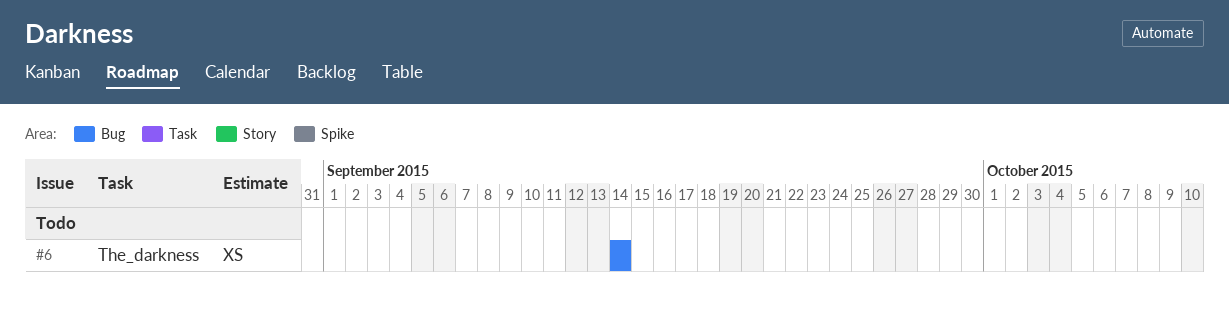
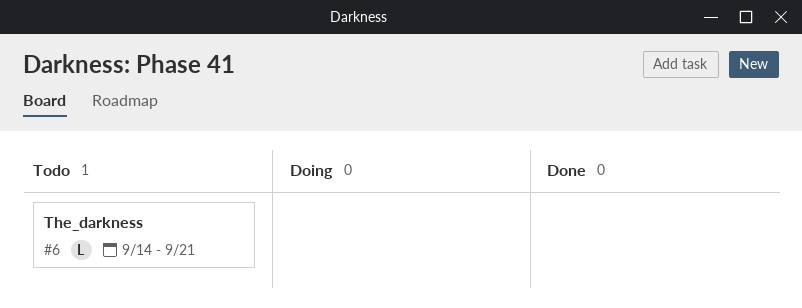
#6, estimate: XS -> L
#6, due: Sep 14 -> Sep 21

